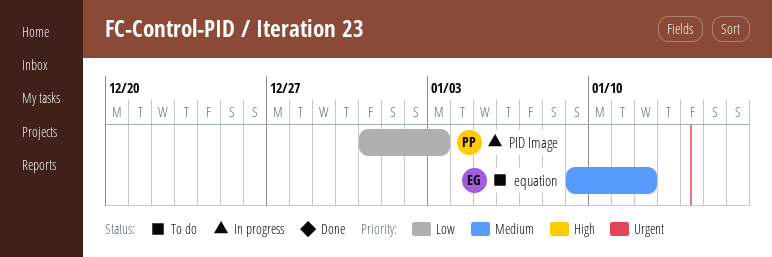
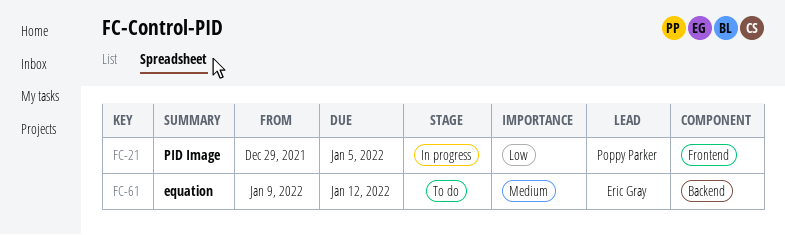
PID Image, start: Dec 31 -> Dec 29
PID Image, due: Jan 3 -> Jan 5

